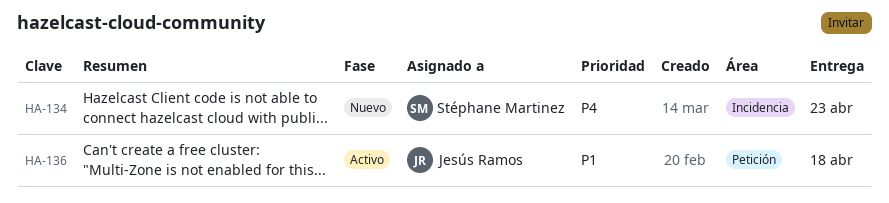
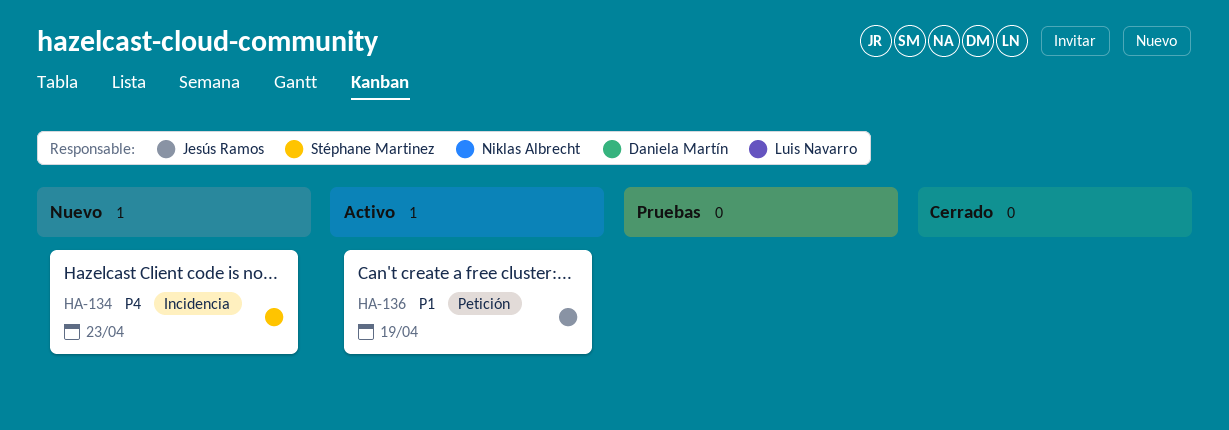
HA-136, due: Apr 18 -> Apr 19

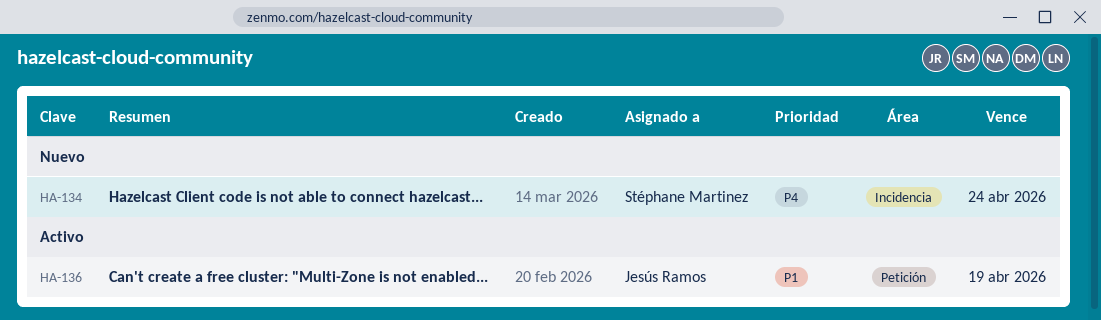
HA-134, due: Apr 23 -> Apr 24

